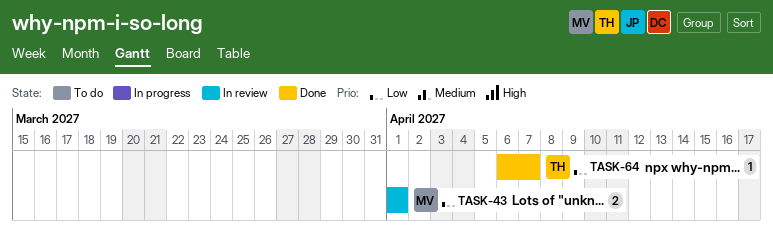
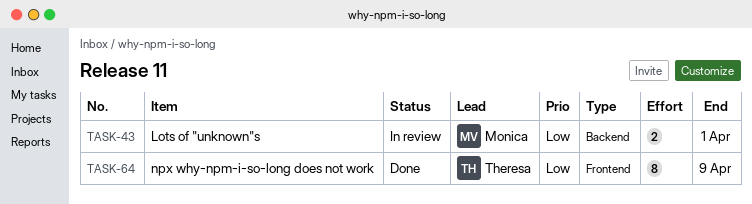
TASK-64, estimate: 1 -> 8
TASK-64, due: Apr 7 -> Apr 9

